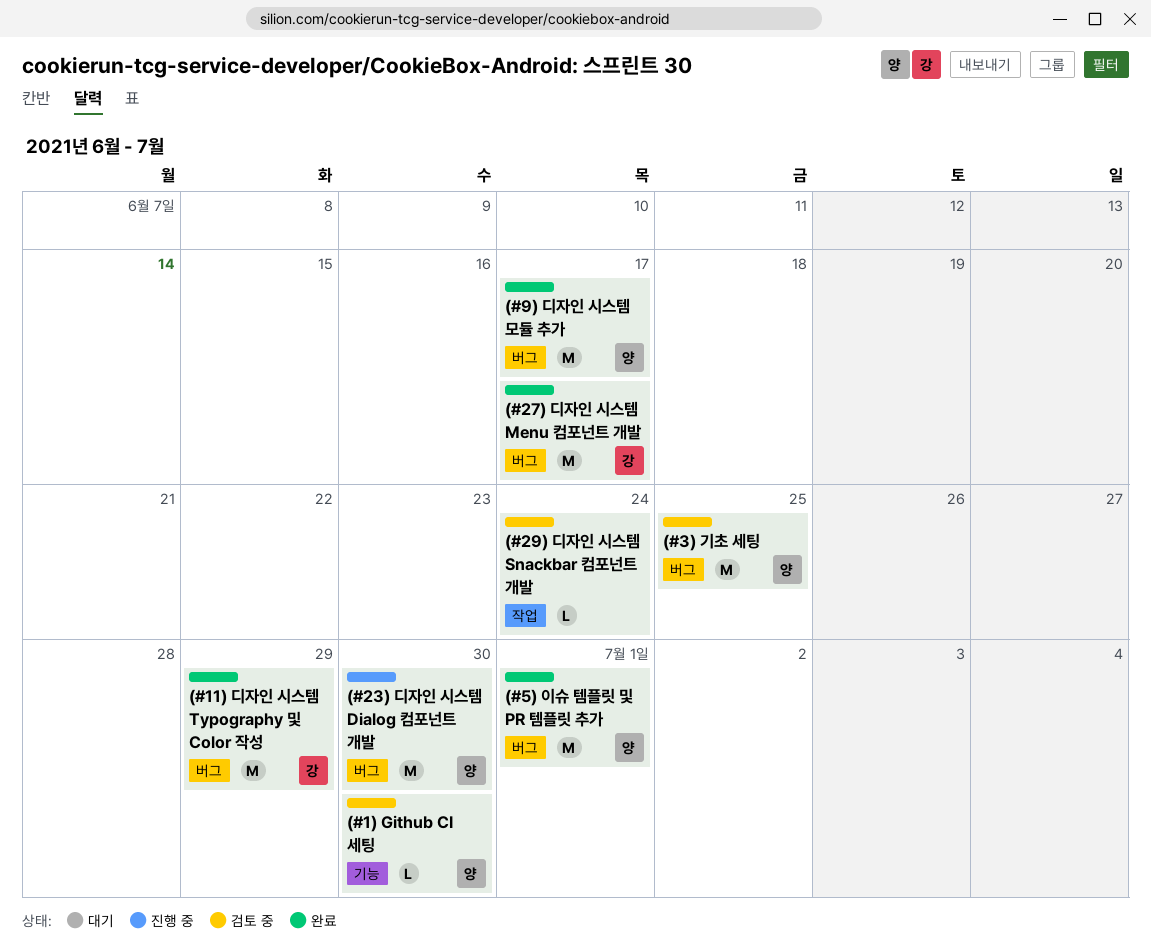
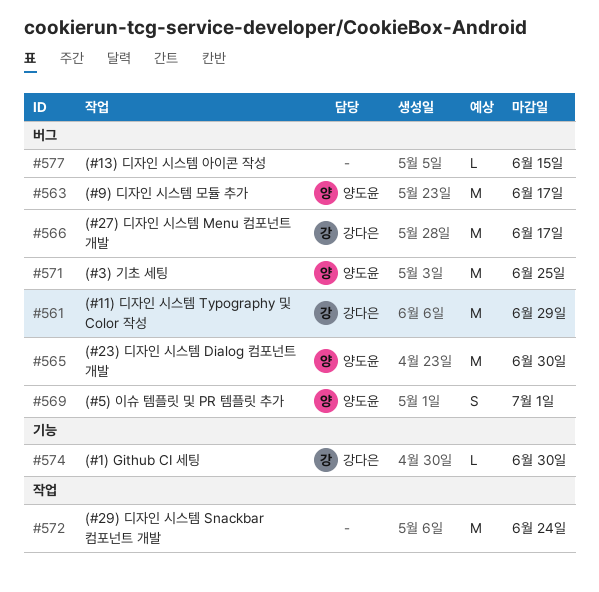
(#1) Github CI 세팅, owner: 양도윤 -> 강다은
(#13) 디자인 시스템 아이콘 작성: none -> present
(#29) 디자인 시스템 Snackbar 컴포넌트 개발, estimate: L -> M
(#5) 이슈 템플릿 및 PR 템플릿 추가, estimate: M -> S

